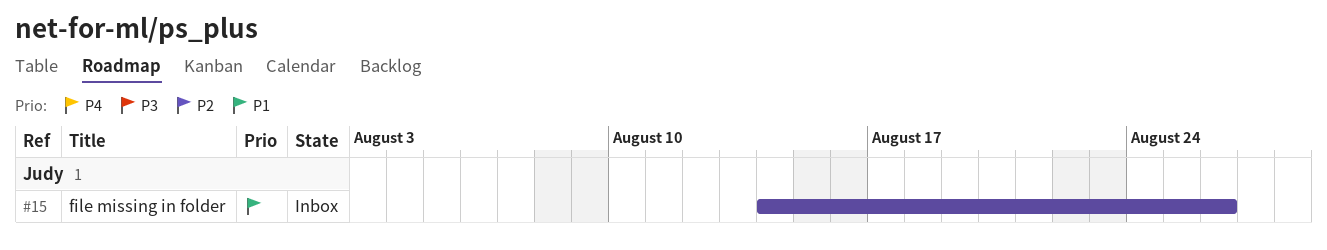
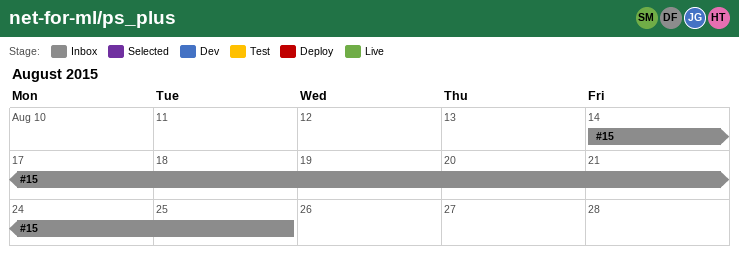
#15, due: Aug 26 -> Aug 25

